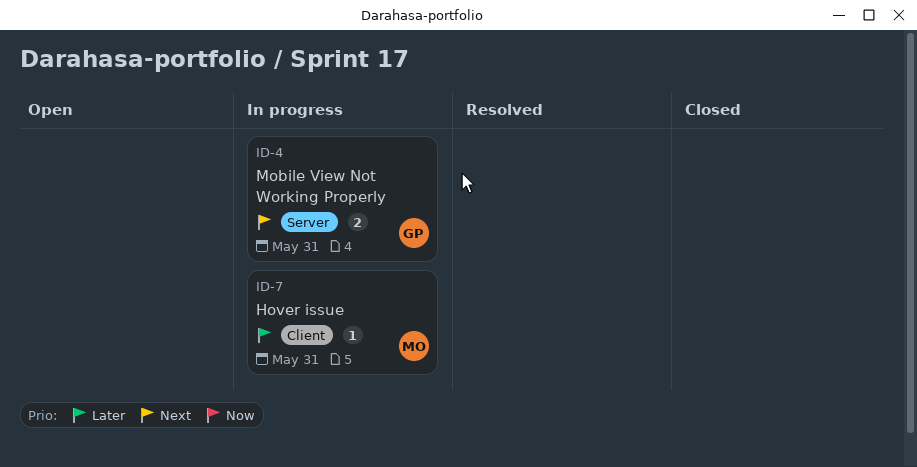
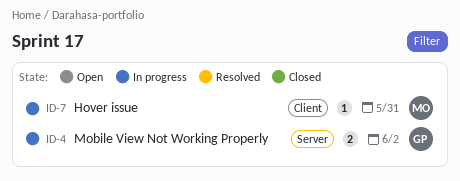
ID-4, due: May 31 -> Jun 2

